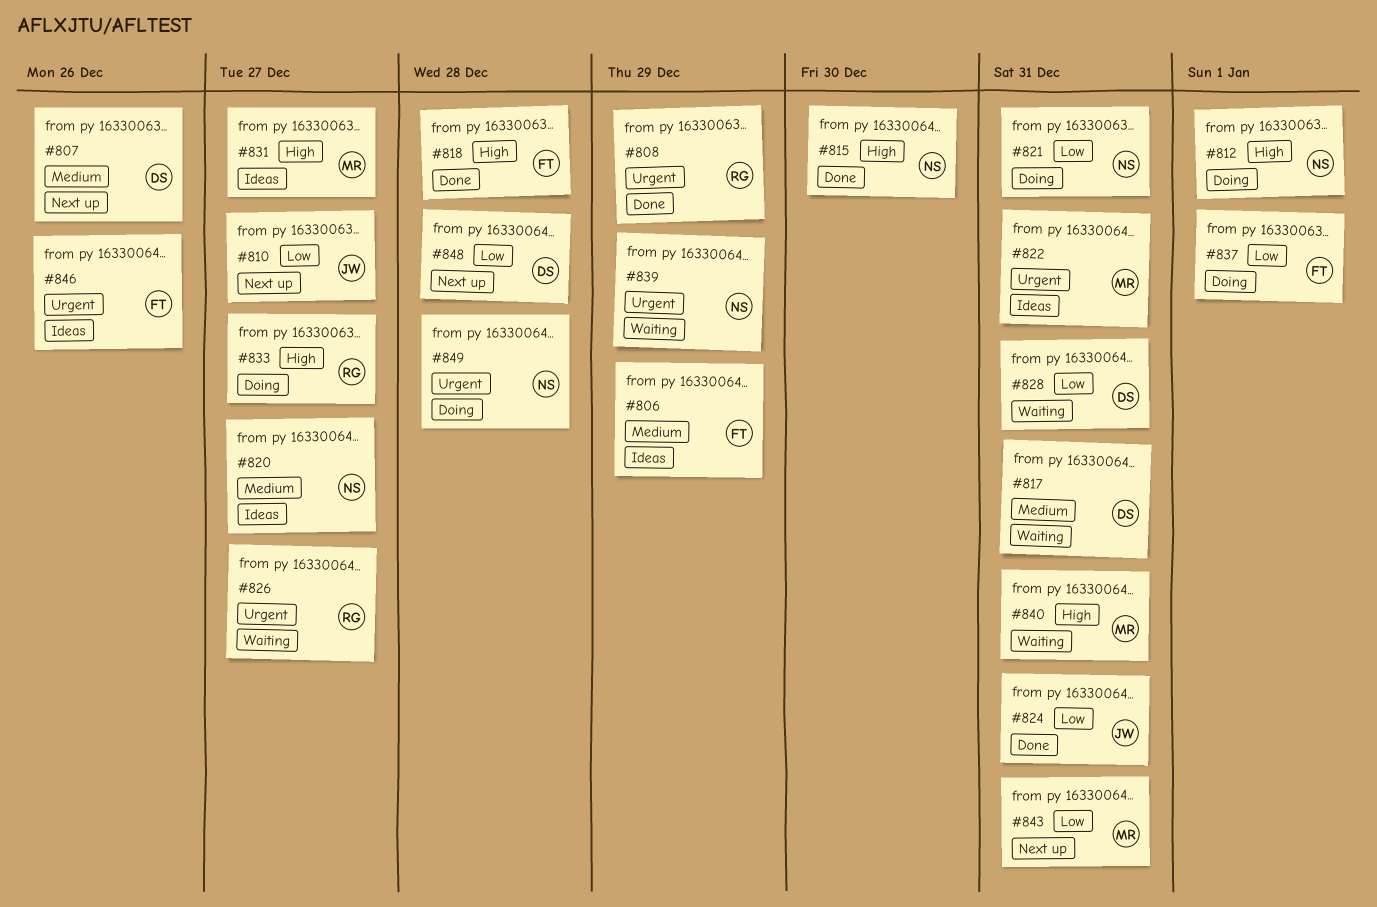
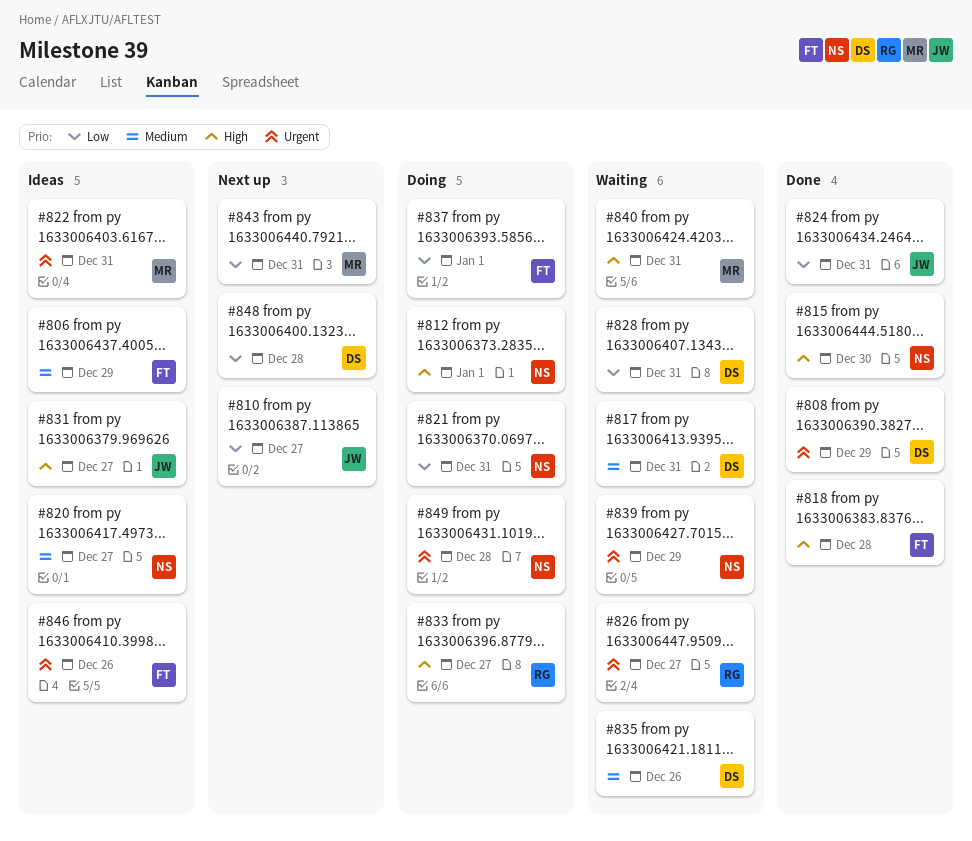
#807: present -> none
#808, owner: RG -> DS
#831, owner: MR -> JW
#835: none -> present

